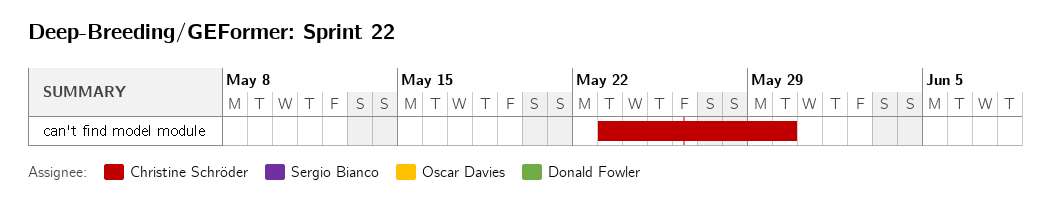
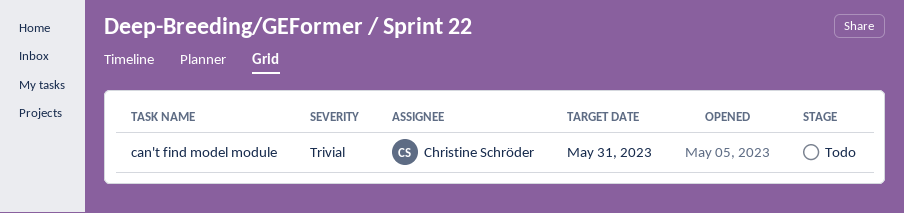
can't find model module, due: May 30 -> May 31

